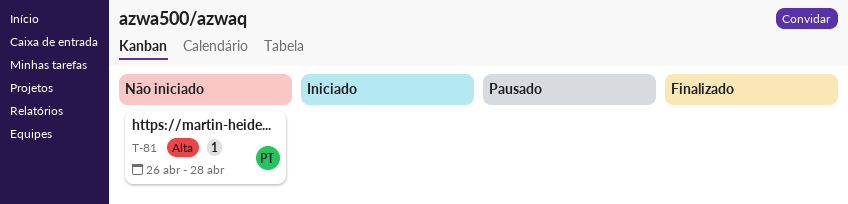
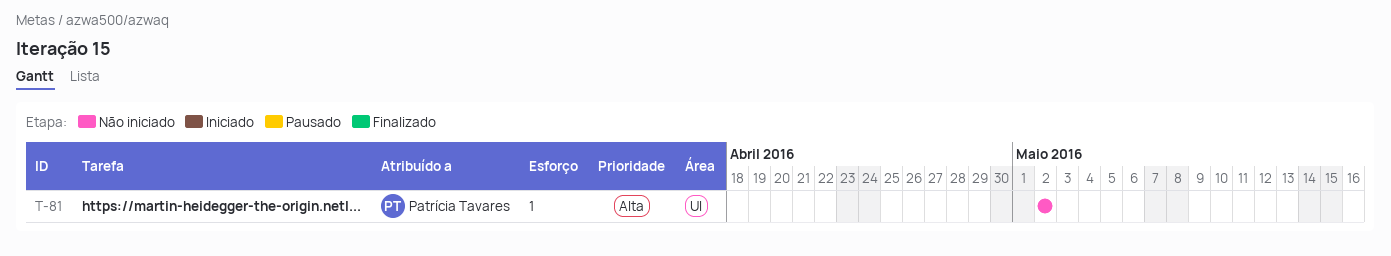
T-81, start: Apr 26 -> May 2
T-81, due: Apr 28 -> May 2

